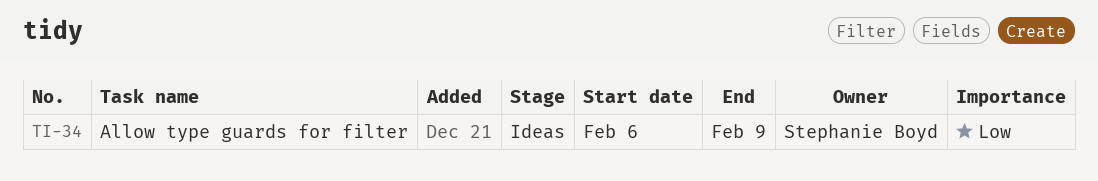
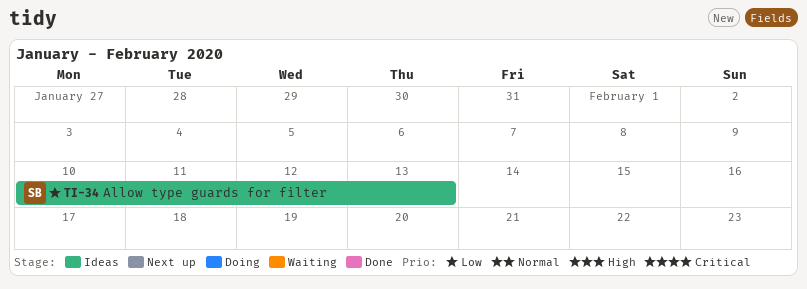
TI-34, start: Feb 6 -> Feb 10
TI-34, due: Feb 9 -> Feb 13

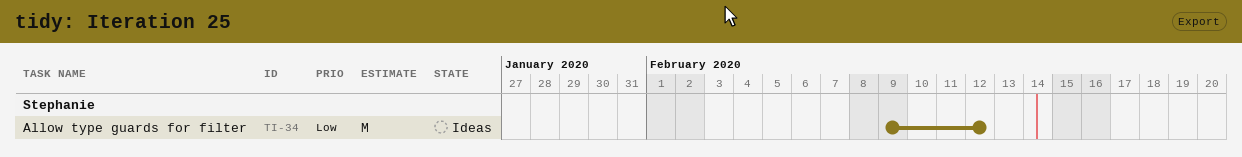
TI-34, start: Feb 10 -> Feb 9
TI-34, due: Feb 13 -> Feb 12

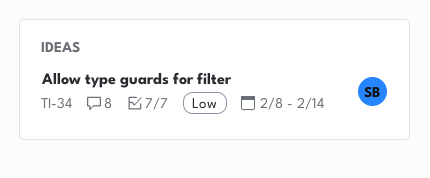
TI-34, start: Feb 9 -> Feb 8
TI-34, due: Feb 12 -> Feb 14

